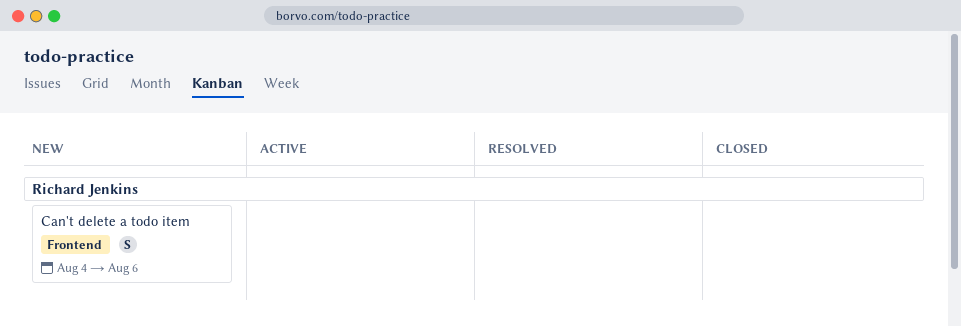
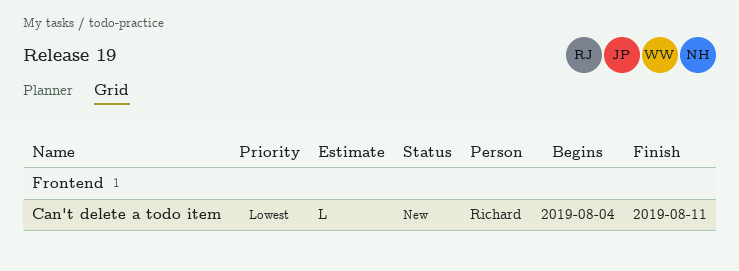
Can't delete a todo item, estimate: S -> L
Can't delete a todo item, due: Aug 6 -> Aug 11

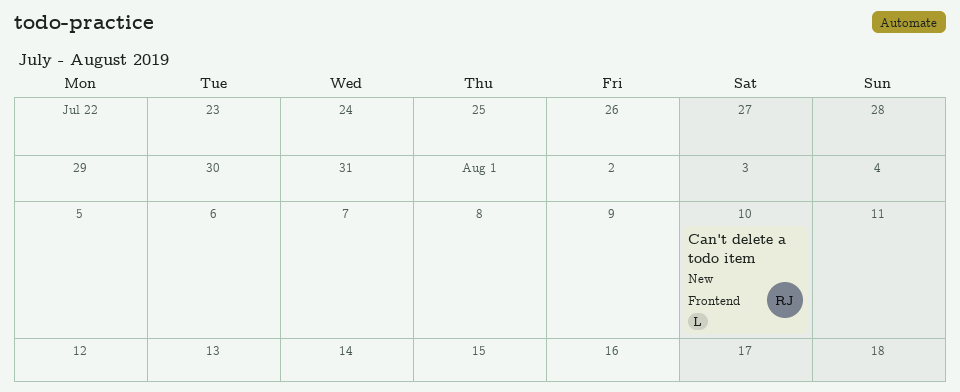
Can't delete a todo item, due: Aug 11 -> Aug 10

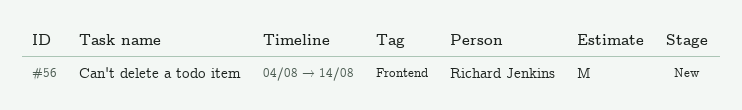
Can't delete a todo item, estimate: L -> M
Can't delete a todo item, due: Aug 10 -> Aug 14

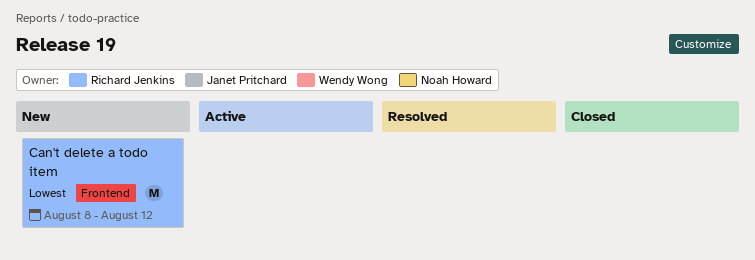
Can't delete a todo item, start: Aug 4 -> Aug 8
Can't delete a todo item, due: Aug 14 -> Aug 12

